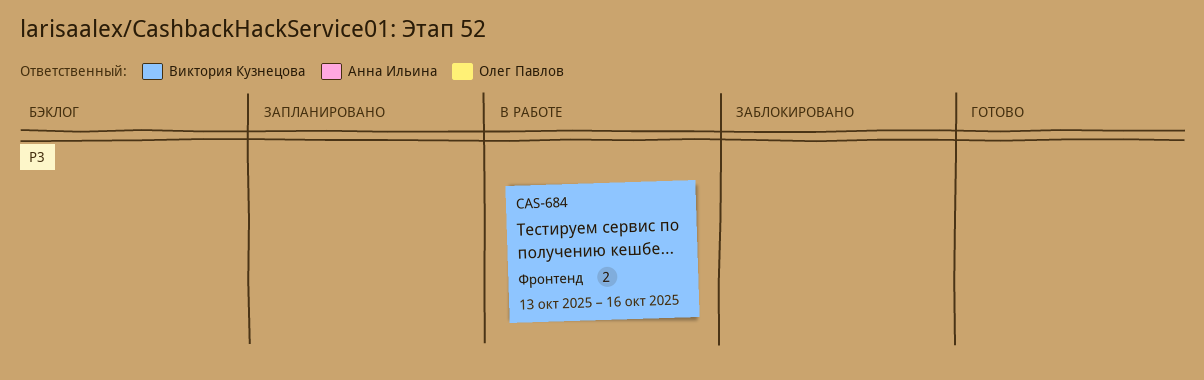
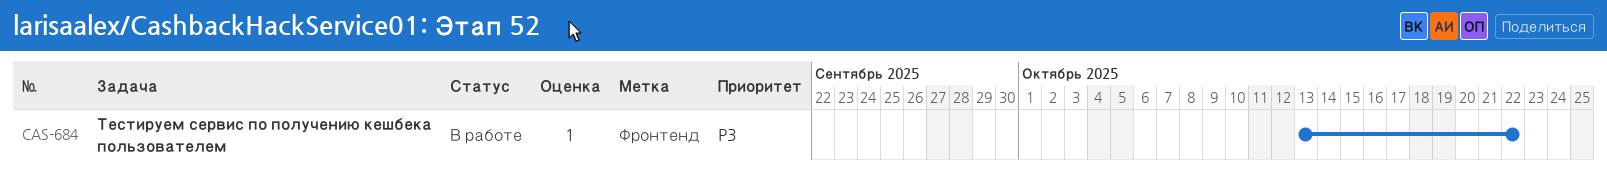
CAS-684, estimate: 2 -> 1
CAS-684, due: Oct 16 -> Oct 22

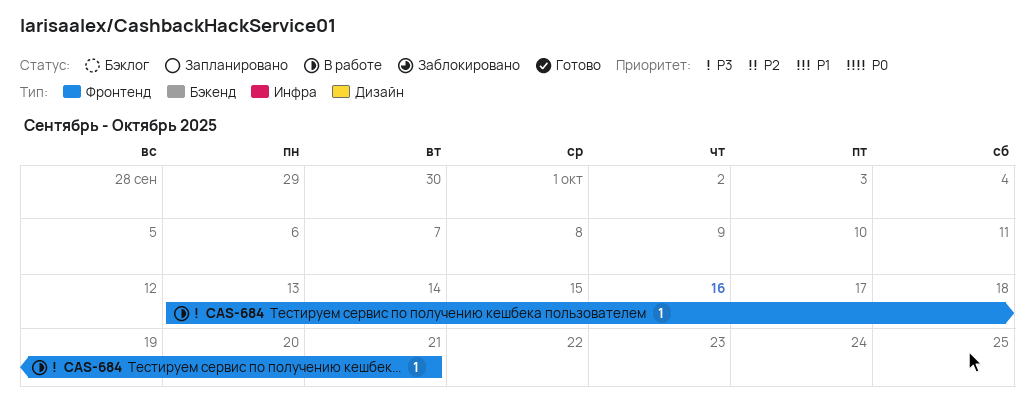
CAS-684, due: Oct 22 -> Oct 21

